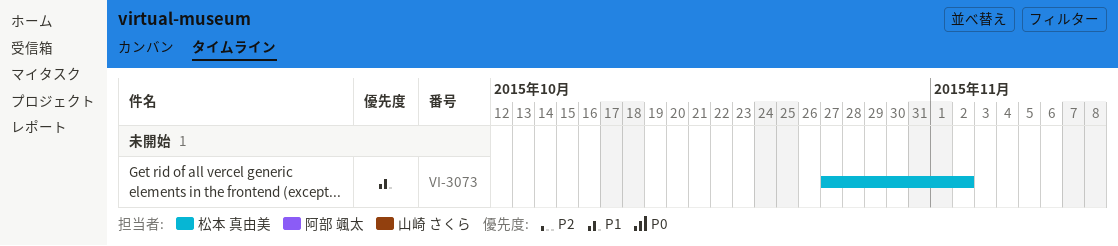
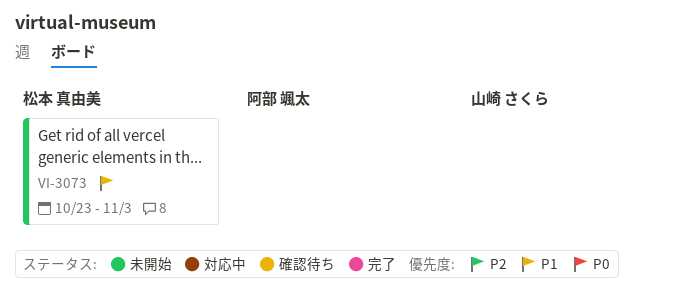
VI-3073, start: Oct 27 -> Oct 23
VI-3073, due: Nov 2 -> Nov 3

